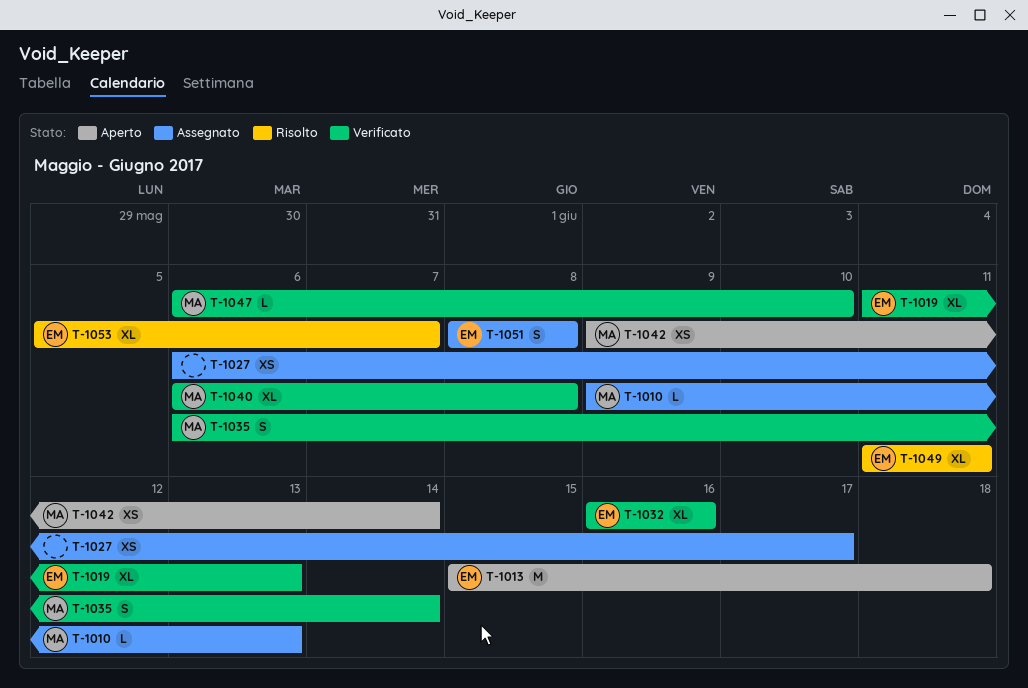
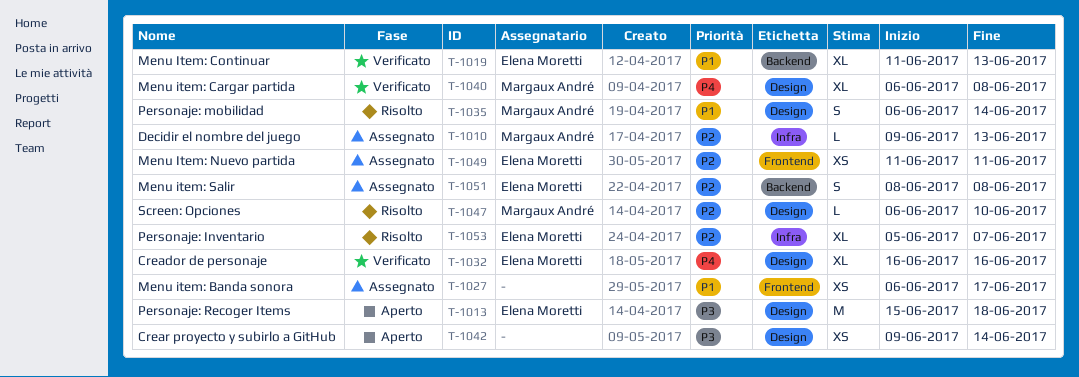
T-1035, status: Verificato -> Risolto
T-1042, owner: Margaux André -> none
T-1047, status: Verificato -> Risolto
T-1049, status: Risolto -> Assegnato
T-1049, estimate: XL -> XS

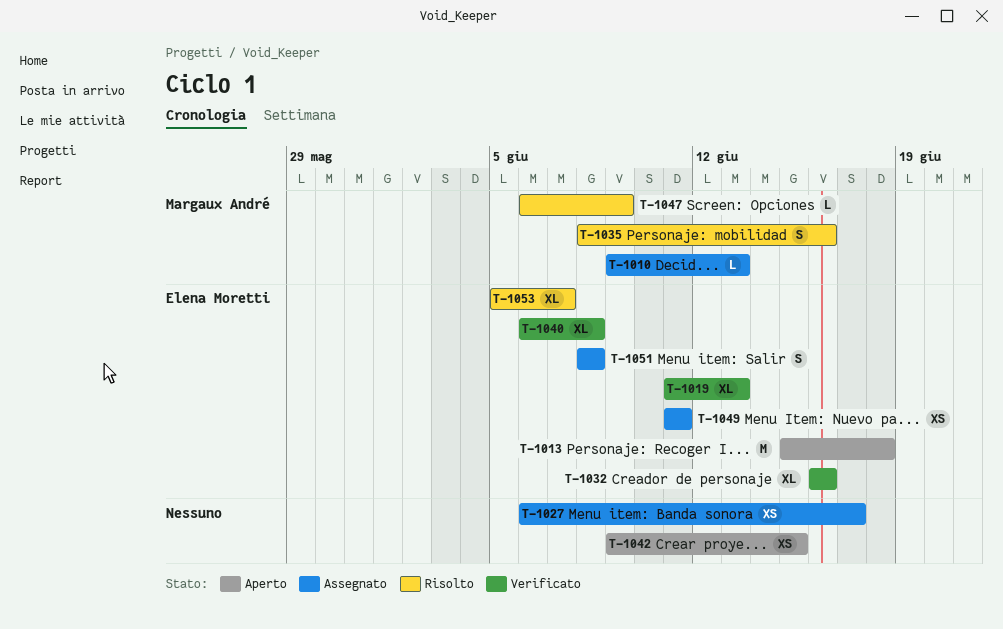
T-1035, start: Jun 6 -> Jun 8
T-1035, due: Jun 14 -> Jun 16
T-1040, owner: Margaux André -> Elena Moretti
T-1042, due: Jun 14 -> Jun 15
T-1047, due: Jun 10 -> Jun 9

